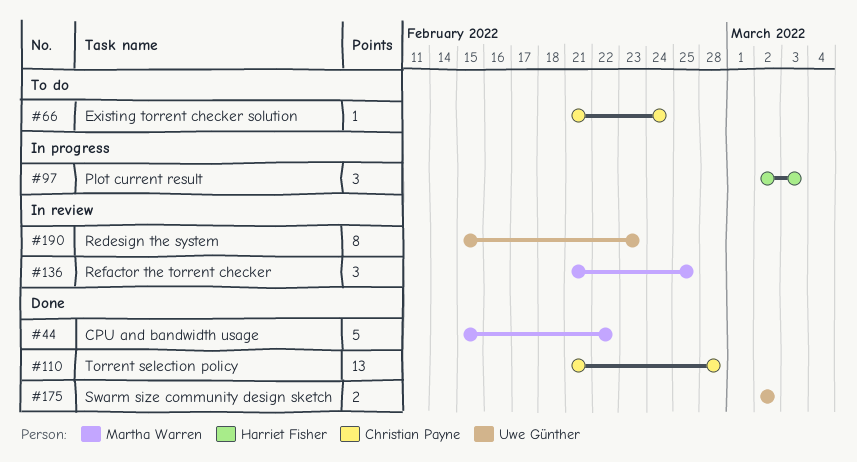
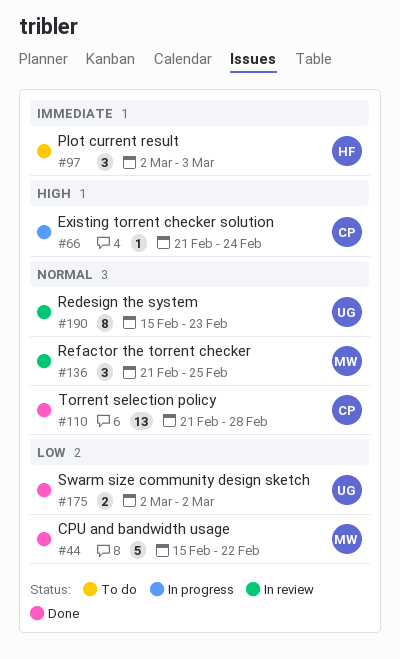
#66, status: To do -> In progress
#97, status: In progress -> To do

